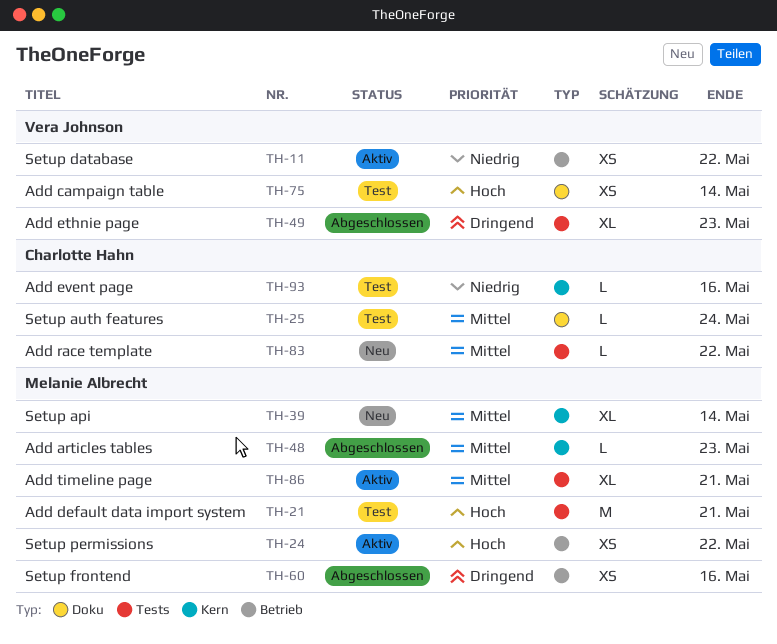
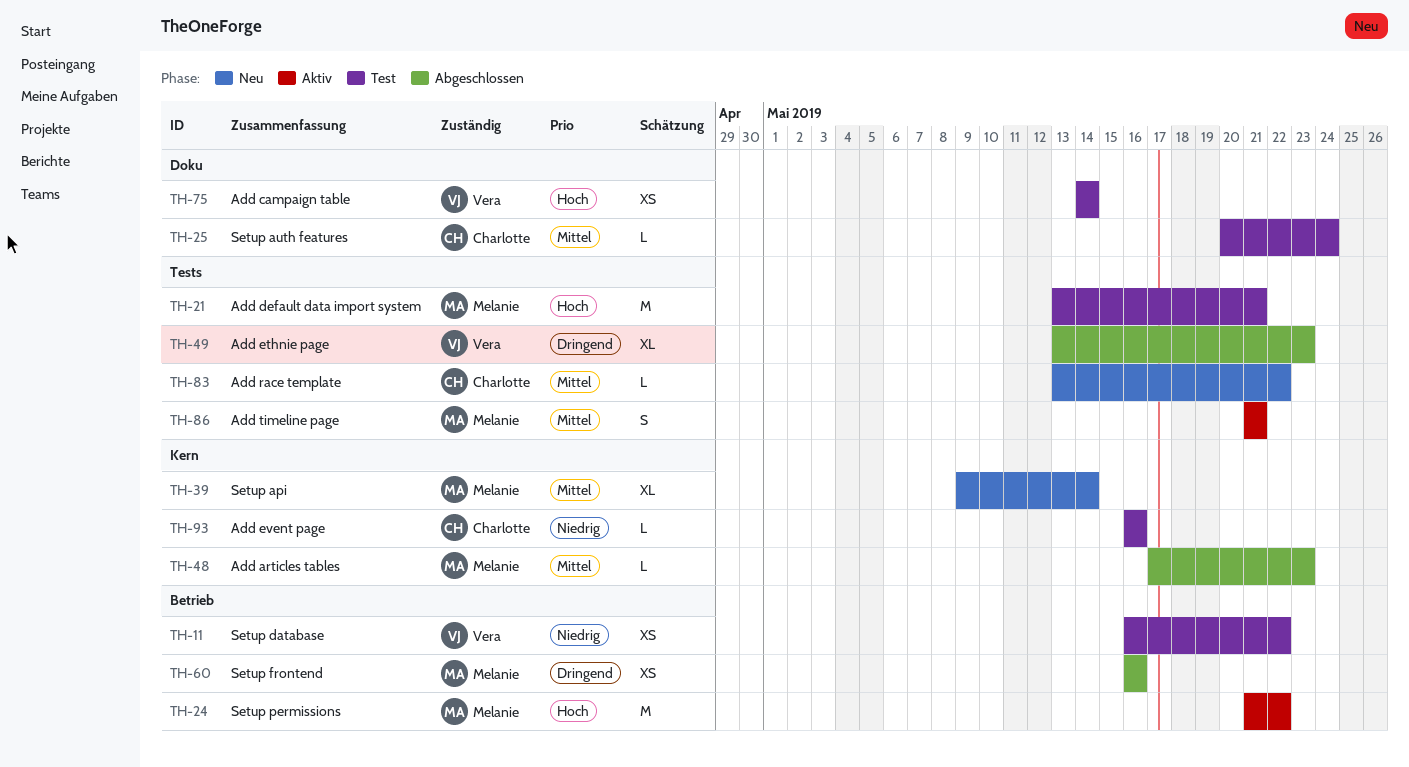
TH-11, status: Aktiv -> Test
TH-24, estimate: XS -> M
TH-86, estimate: XL -> S

